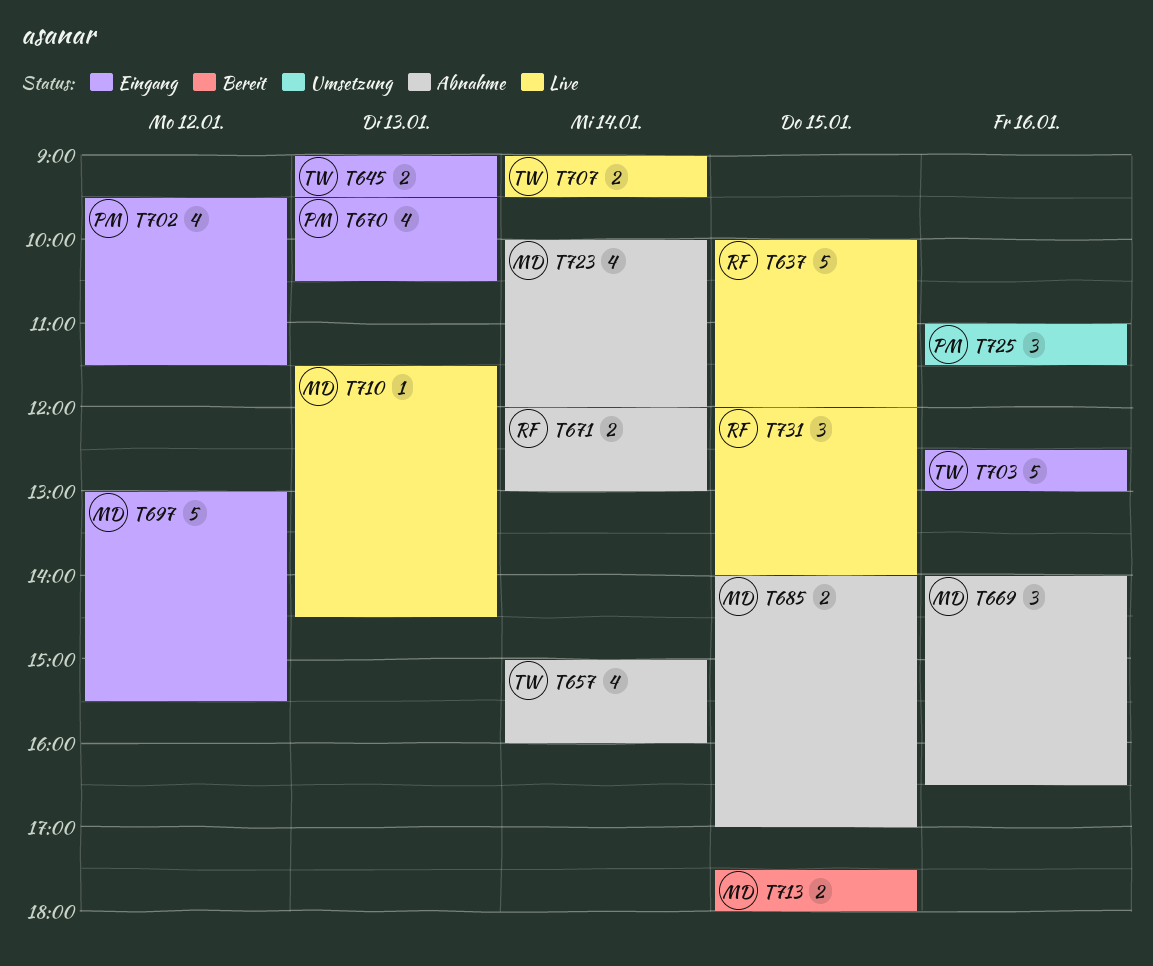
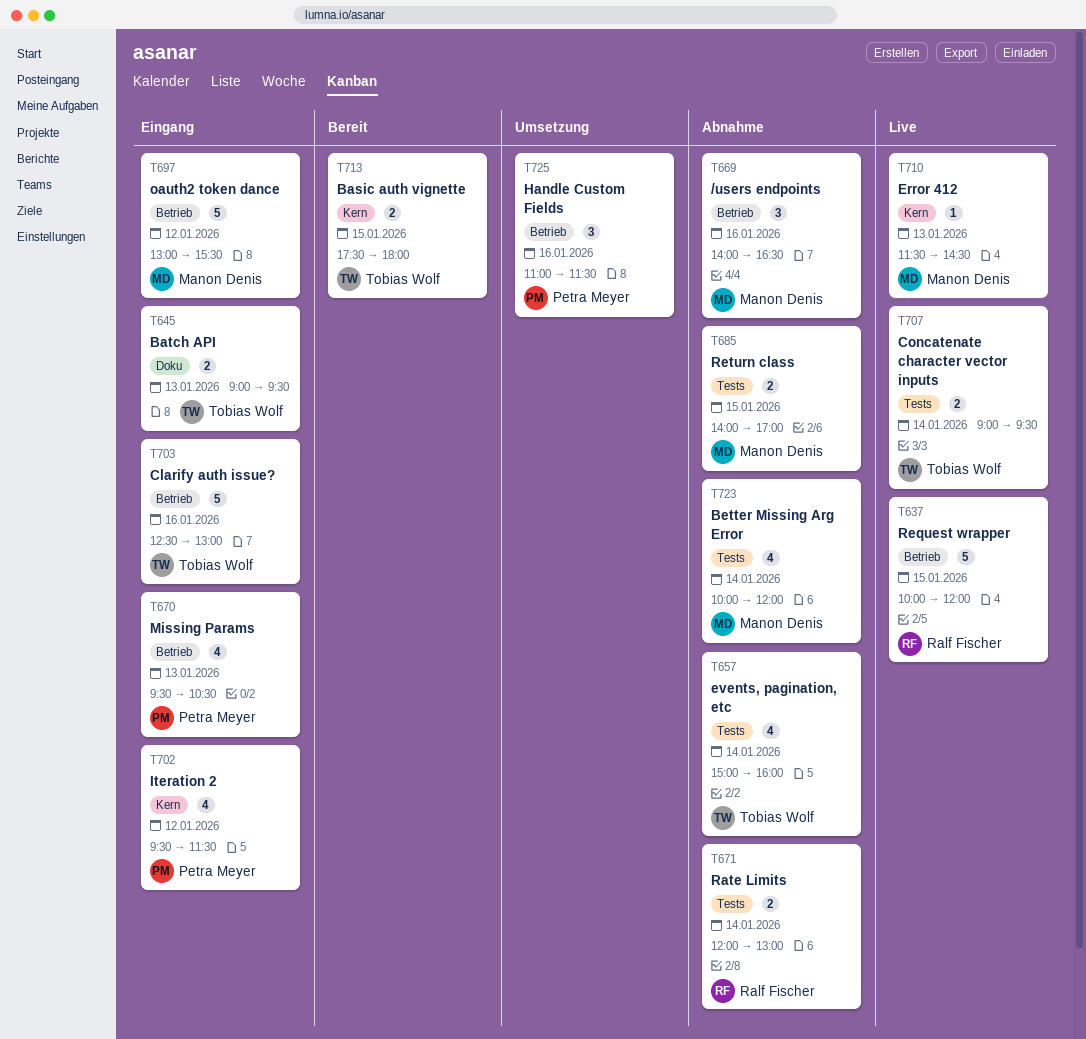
T713, owner: Manon Denis -> Tobias Wolf
T731: present -> none

